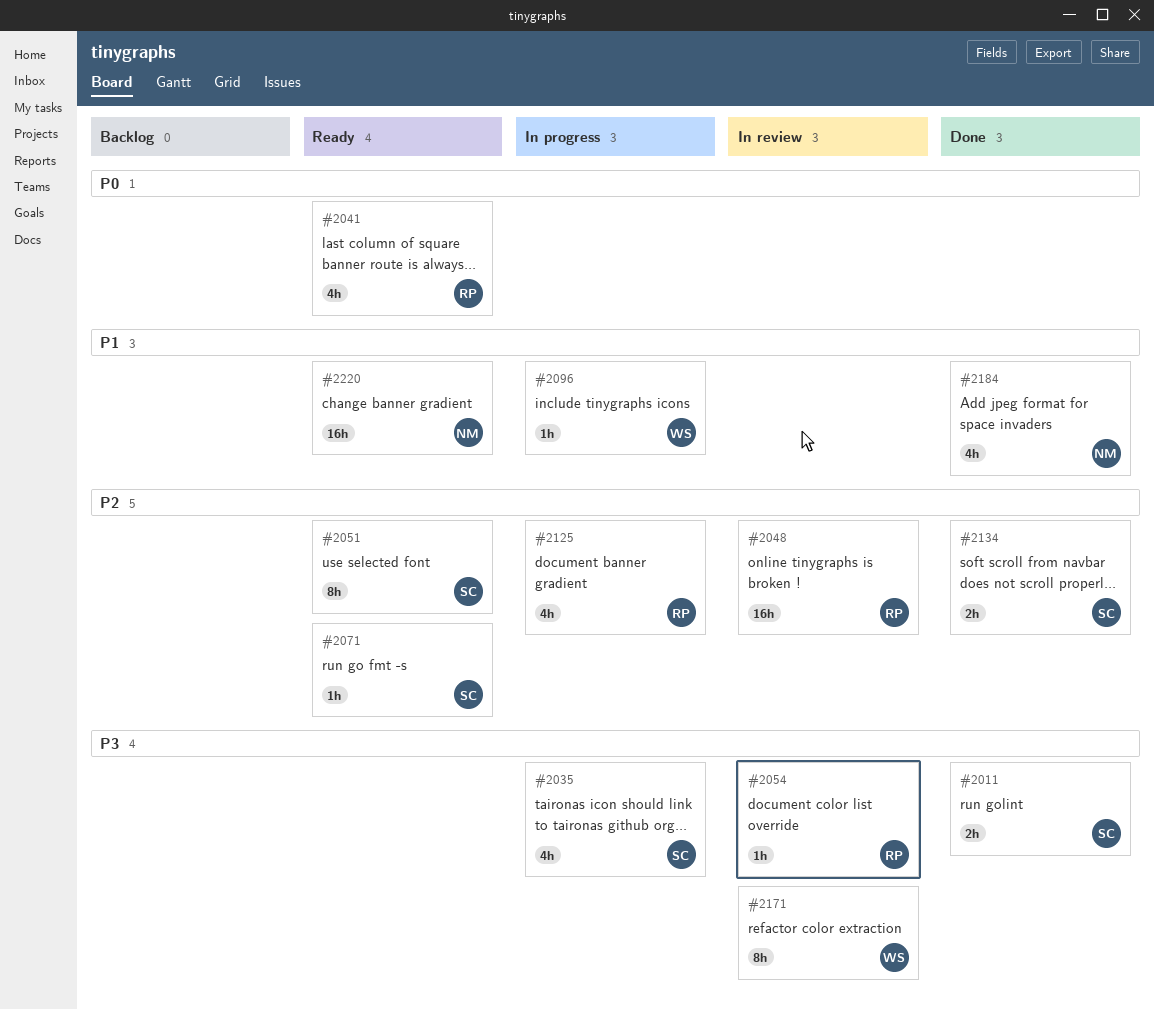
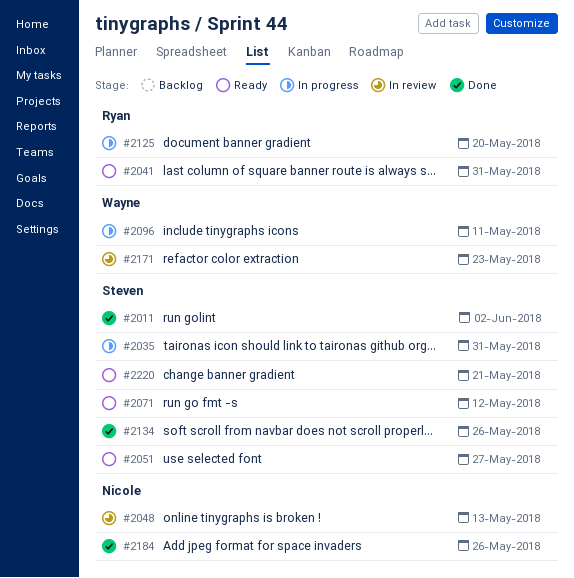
#2048, owner: Ryan -> Nicole
#2054: present -> none
#2220, owner: Nicole -> Steven

